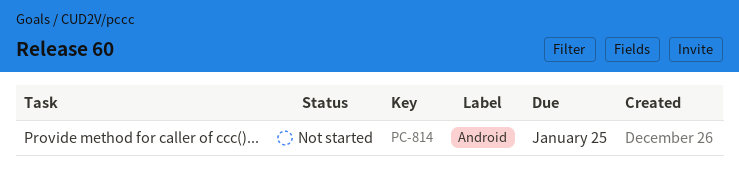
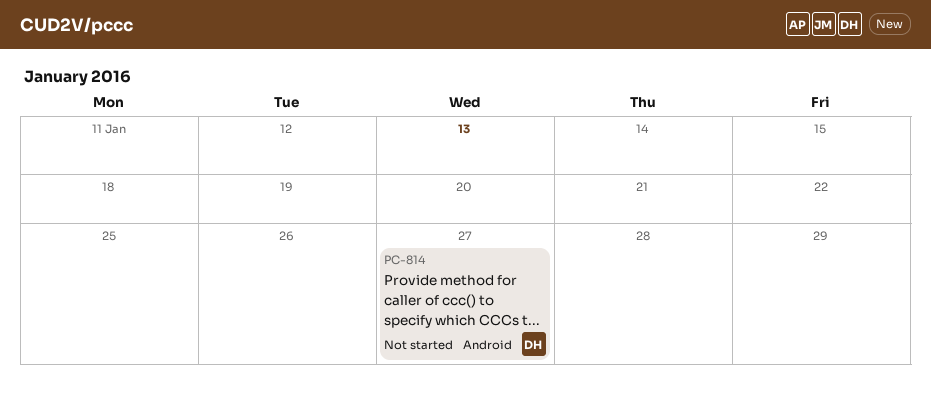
PC-814, due: Jan 25 -> Jan 27

